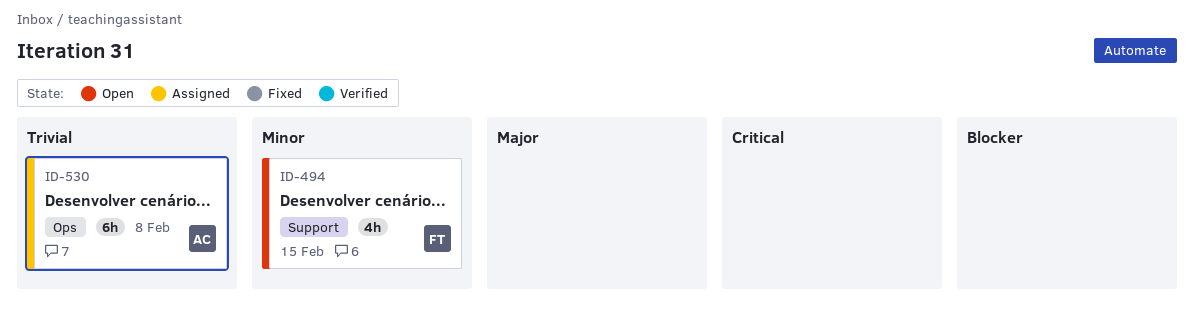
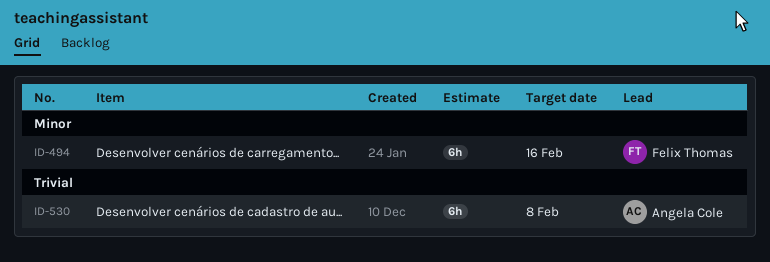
ID-494, estimate: 4h -> 6h
ID-494, due: Feb 15 -> Feb 16

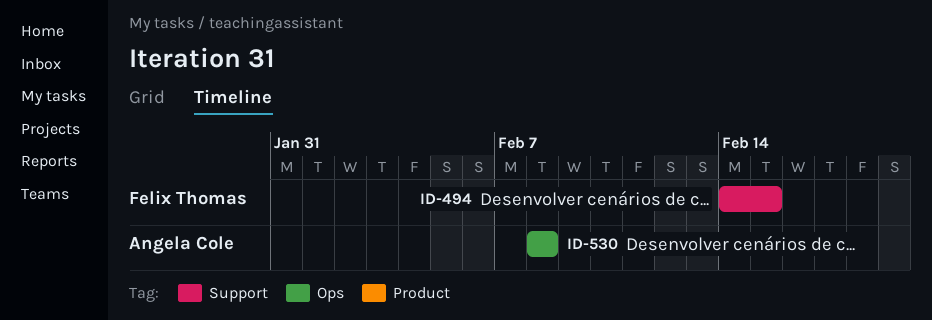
ID-494, due: Feb 16 -> Feb 15

